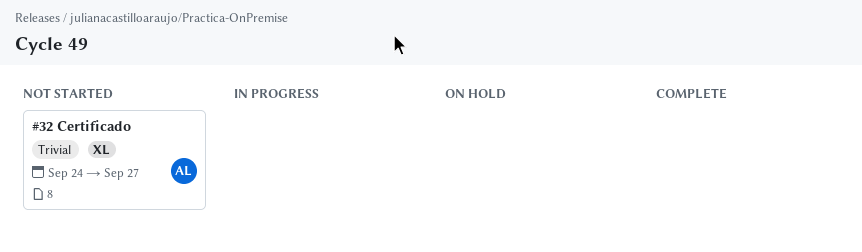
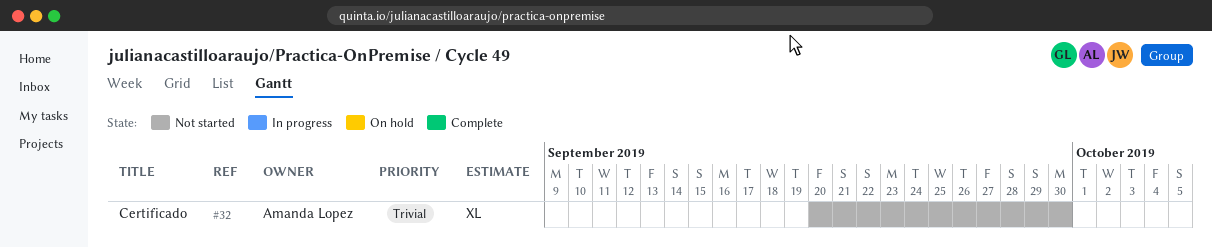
#32, start: Sep 24 -> Sep 20
#32, due: Sep 27 -> Sep 30

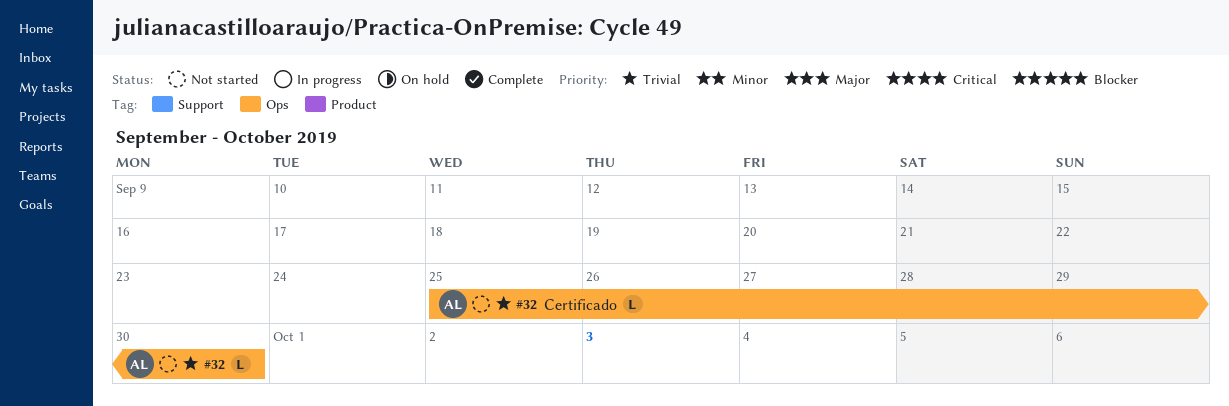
#32, estimate: XL -> L
#32, start: Sep 20 -> Sep 25

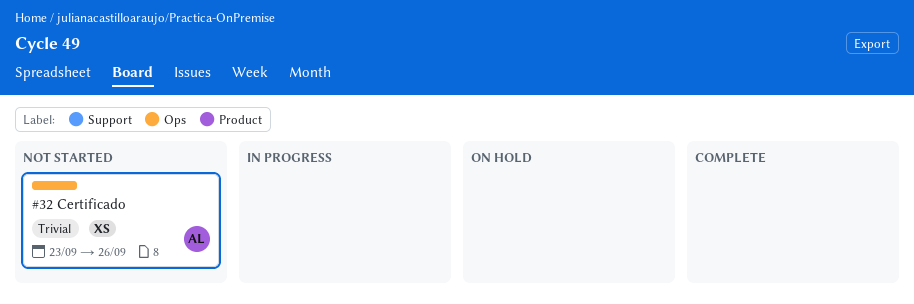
#32, estimate: L -> XS
#32, start: Sep 25 -> Sep 23
#32, due: Sep 30 -> Sep 26

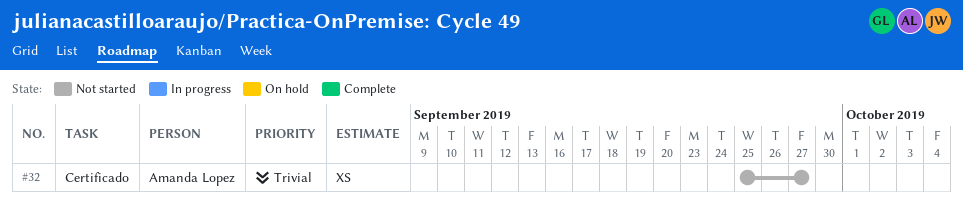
#32, start: Sep 23 -> Sep 25
#32, due: Sep 26 -> Sep 27

